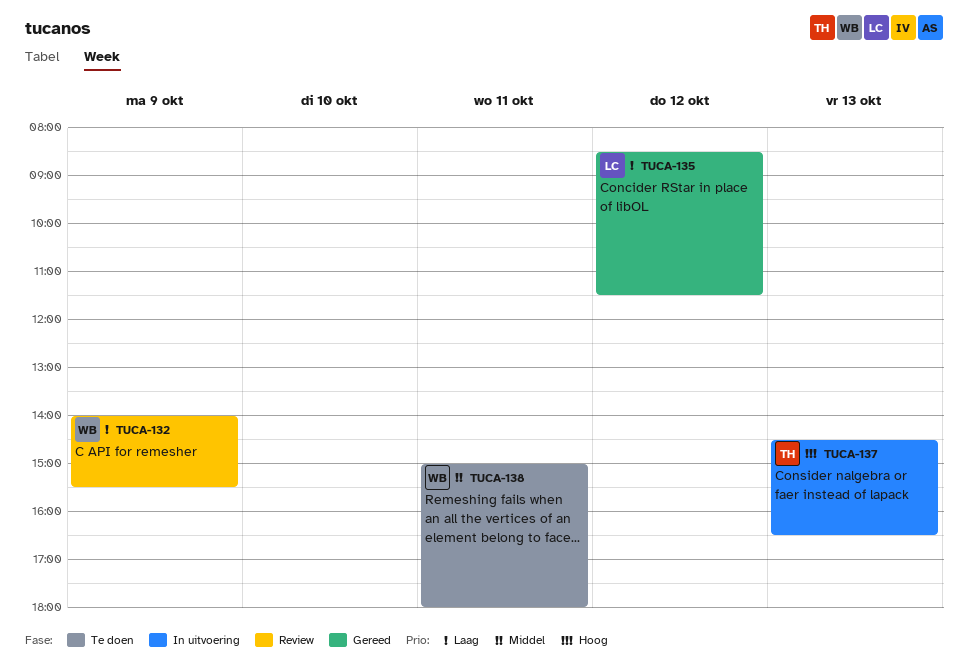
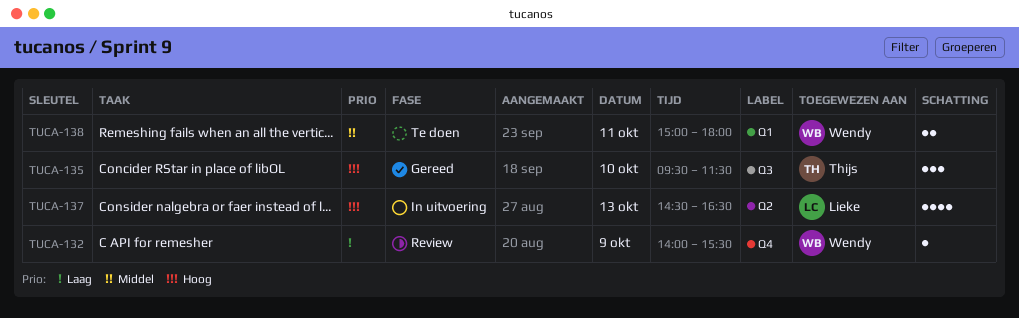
TUCA-135, owner: Lieke -> Thijs
TUCA-135, priority: Laag -> Hoog
TUCA-135, day: Oct 12 -> Oct 10
TUCA-135, begins: 08:30 -> 09:30
TUCA-137, owner: Thijs -> Lieke

